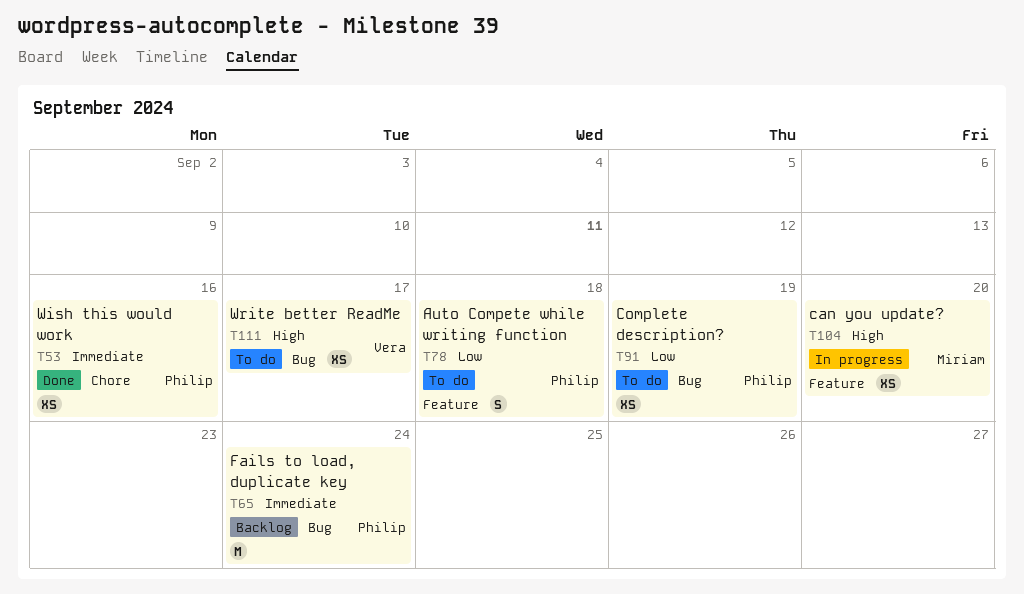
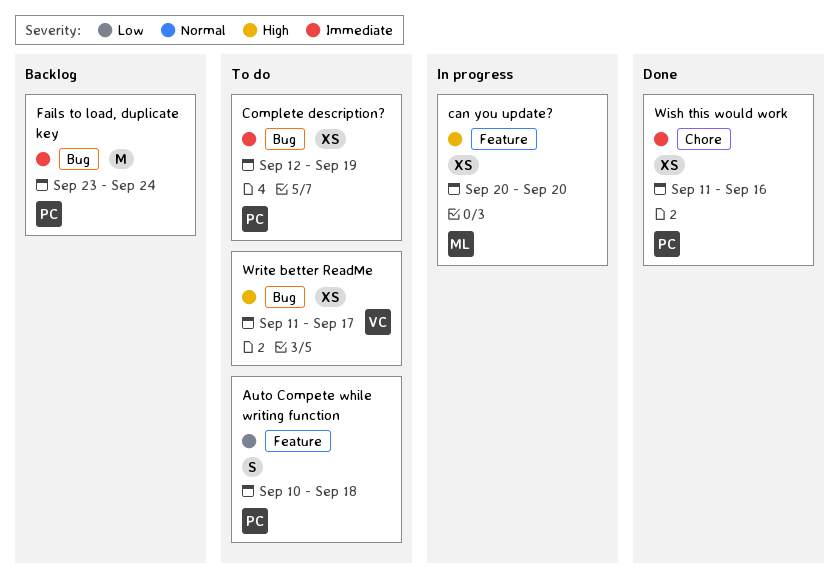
Complete description?, priority: Low -> Immediate

